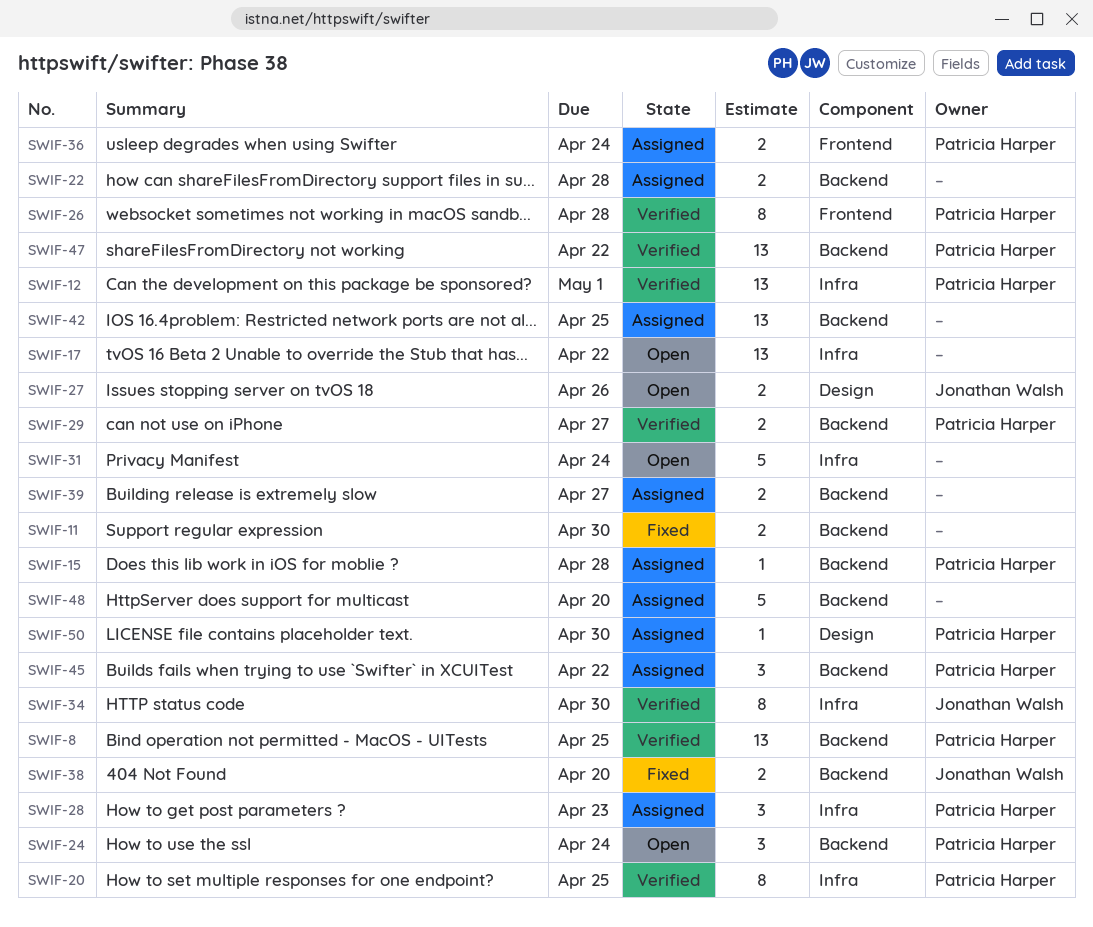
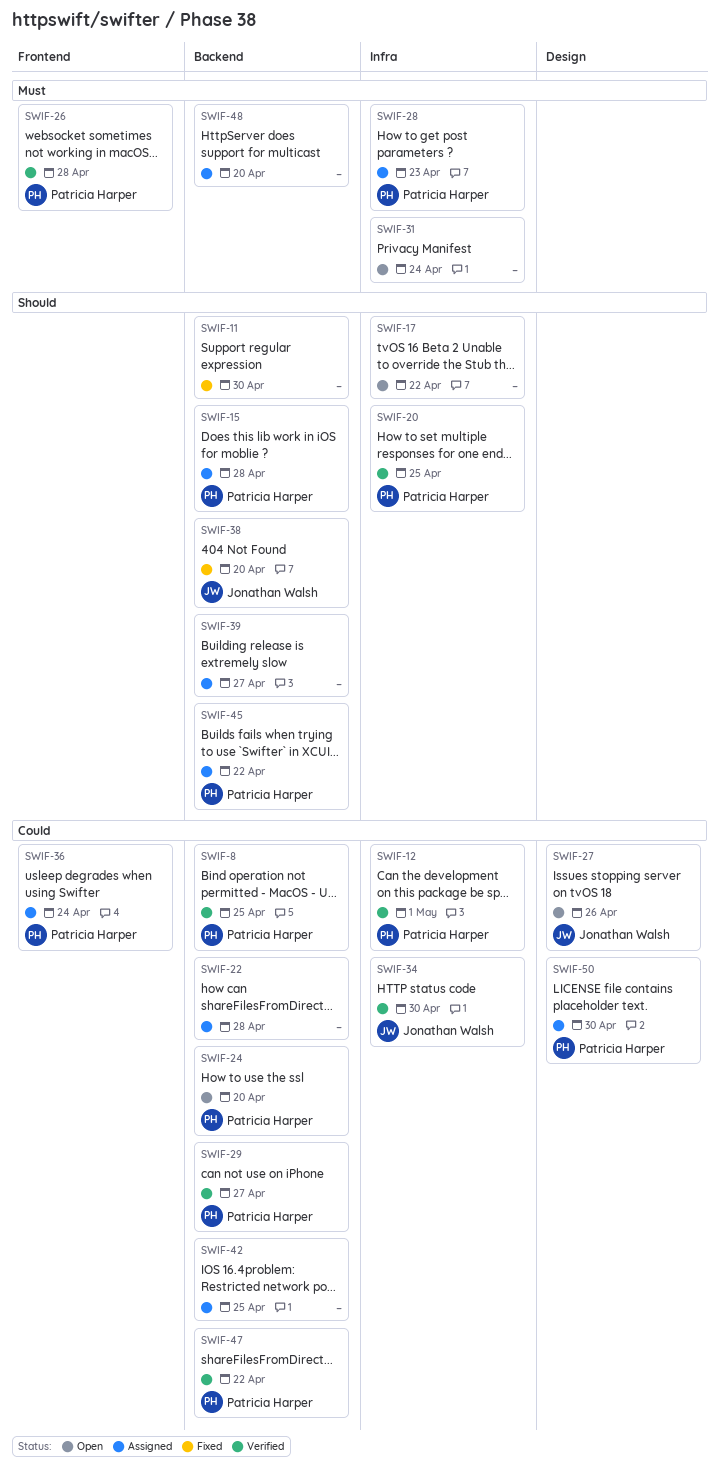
SWIF-24, due: Apr 24 -> Apr 20

